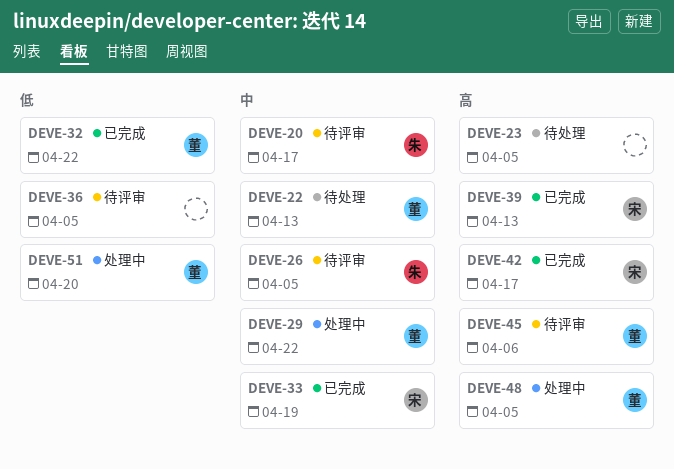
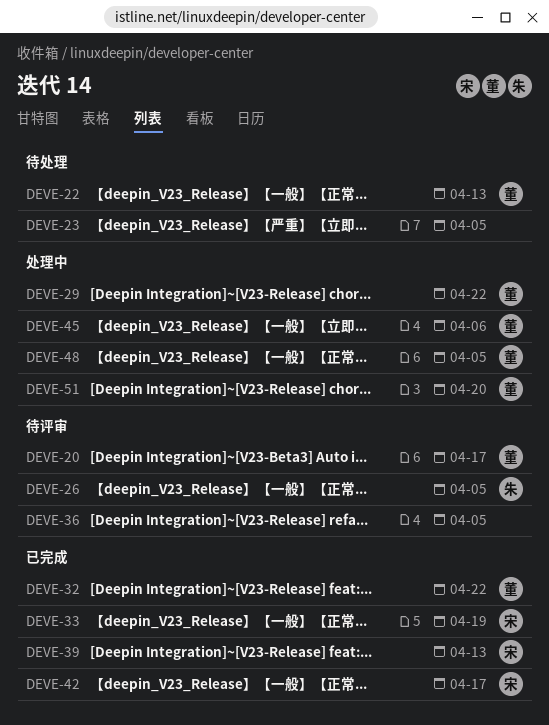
DEVE-20, owner: 朱 -> 董
DEVE-45, status: 待评审 -> 处理中

